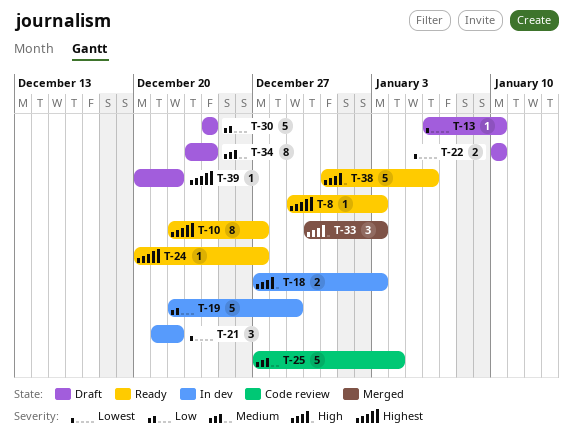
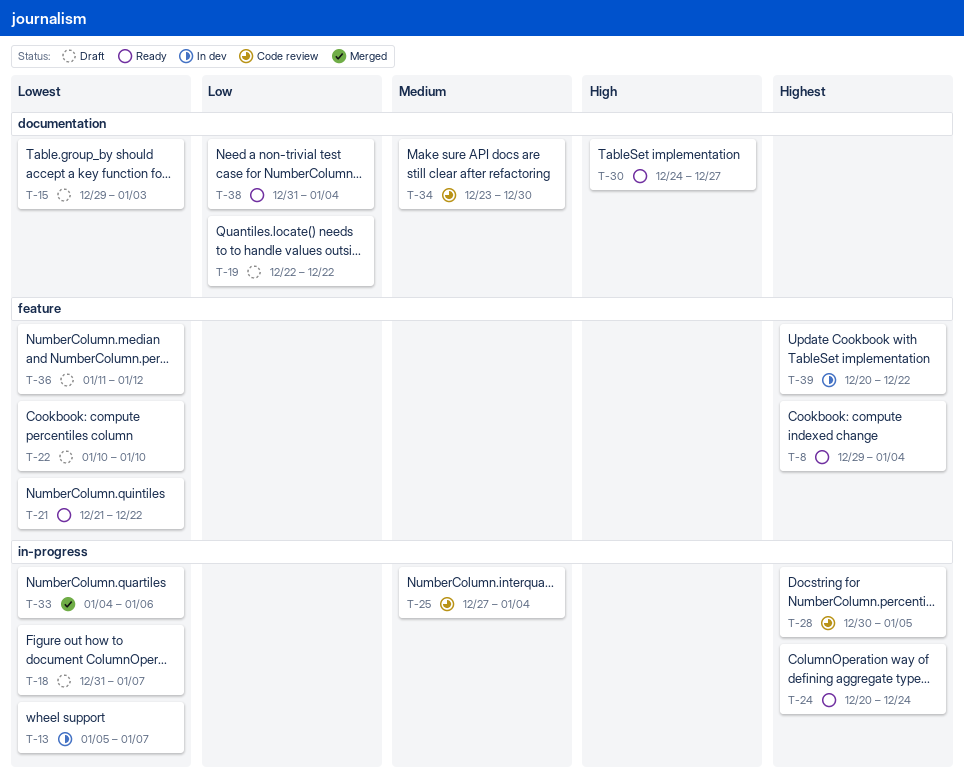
T-8, due: Jan 3 -> Jan 4
T-10: present -> none
T-13, status: Draft -> In dev
T-13, start: Jan 6 -> Jan 5
T-13, due: Jan 10 -> Jan 7
T-15: none -> present
T-18, status: In dev -> Draft
T-18, priority: High -> Lowest
T-18, start: Dec 27 -> Dec 31
T-18, due: Jan 3 -> Jan 7
T-19, status: In dev -> Draft
T-19, due: Dec 29 -> Dec 22
T-21, status: In dev -> Ready
T-24, due: Dec 27 -> Dec 24
T-28: none -> present
T-30, status: Draft -> Ready
T-30, priority: Low -> High
T-30, due: Dec 24 -> Dec 27
T-33, priority: High -> Lowest
T-33, start: Dec 30 -> Jan 4
T-33, due: Jan 3 -> Jan 6
T-34, status: Draft -> Code review
T-34, due: Dec 24 -> Dec 30
T-36: none -> present
T-38, priority: High -> Low
T-38, due: Jan 6 -> Jan 4
T-39, status: Draft -> In dev

